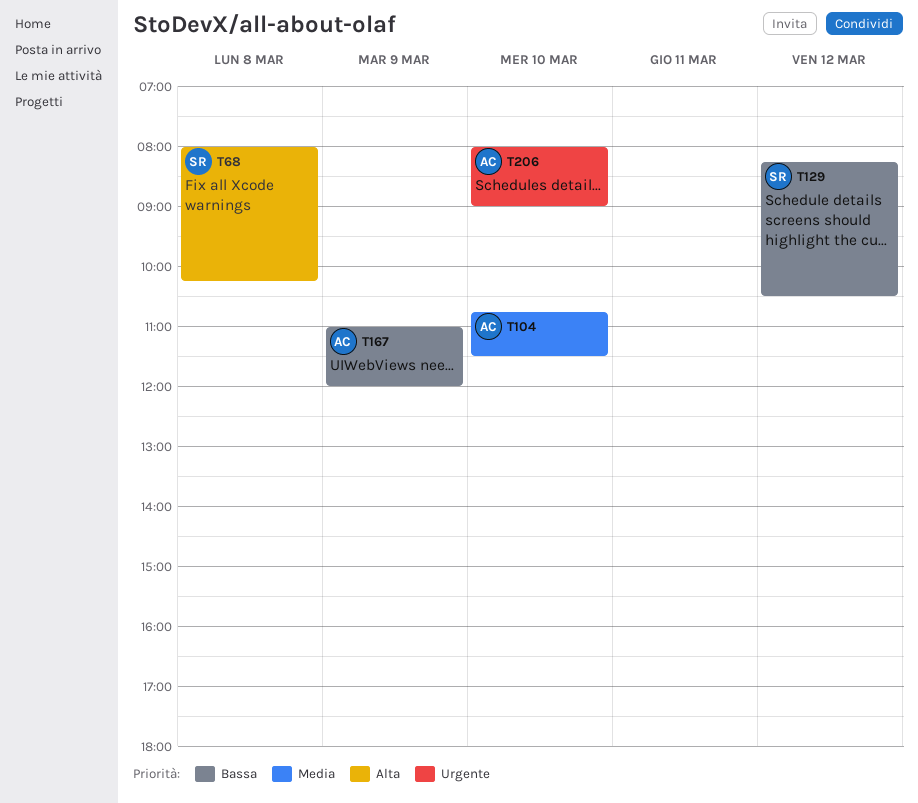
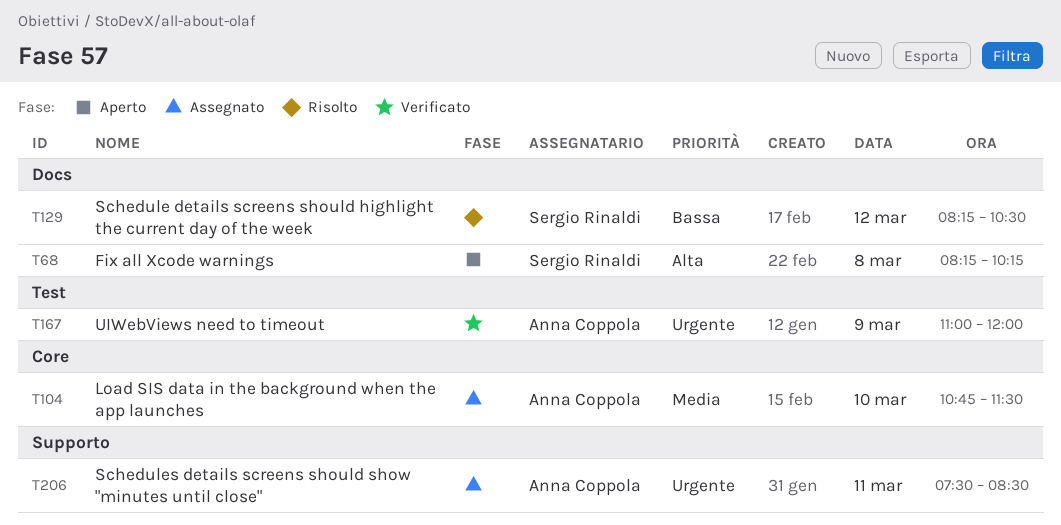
T68, begins: 08:00 -> 08:15
T167, priority: Bassa -> Urgente
T206, day: Mar 10 -> Mar 11
T206, begins: 08:00 -> 07:30
T206, ends: 09:00 -> 08:30

